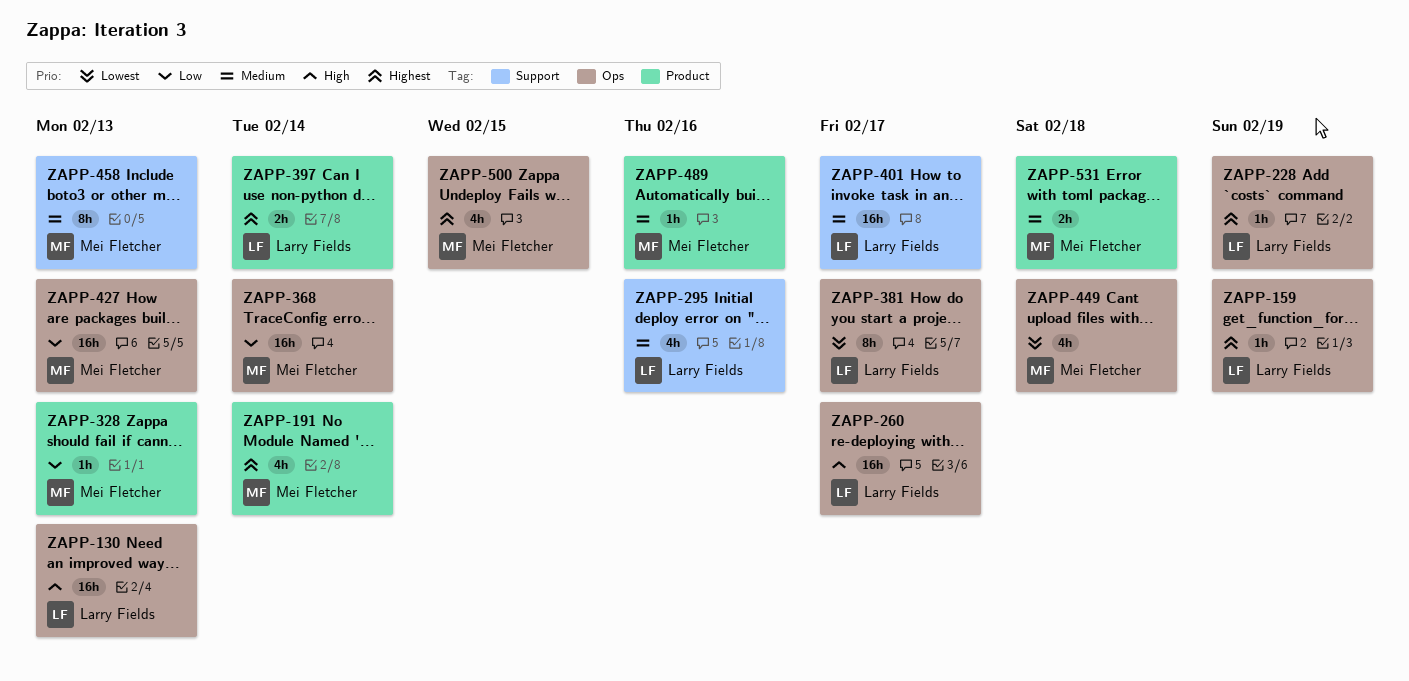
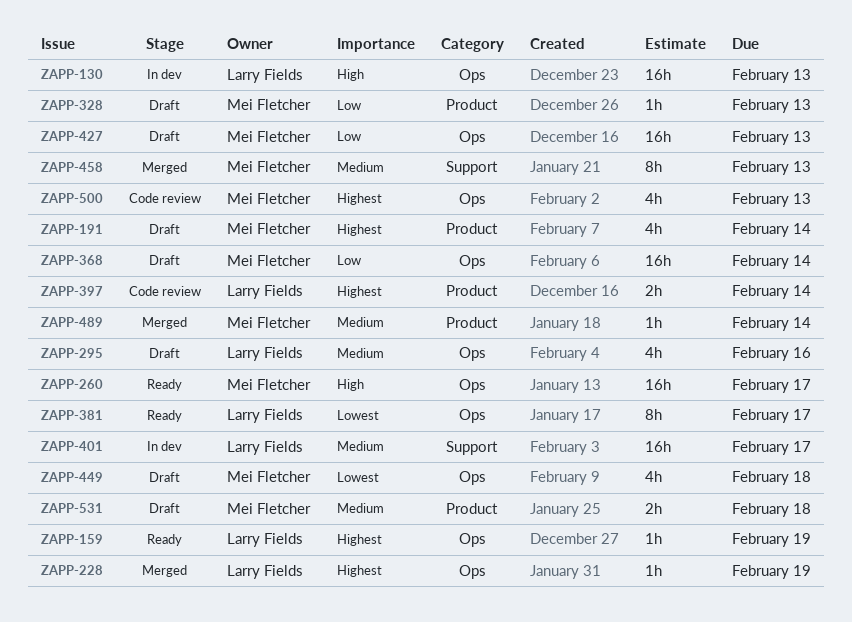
ZAPP-260, owner: Larry Fields -> Mei Fletcher
ZAPP-295, label: Support -> Ops
ZAPP-489, due: Feb 16 -> Feb 14
ZAPP-500, due: Feb 15 -> Feb 13

